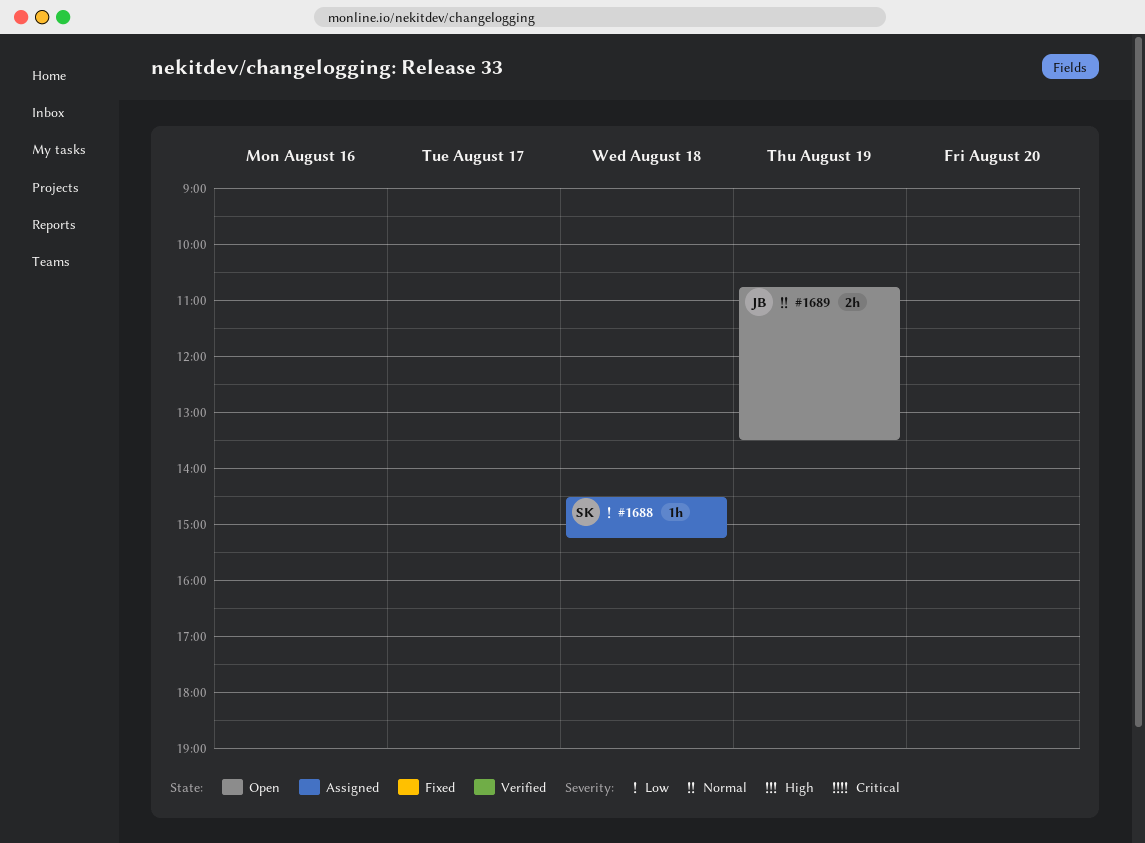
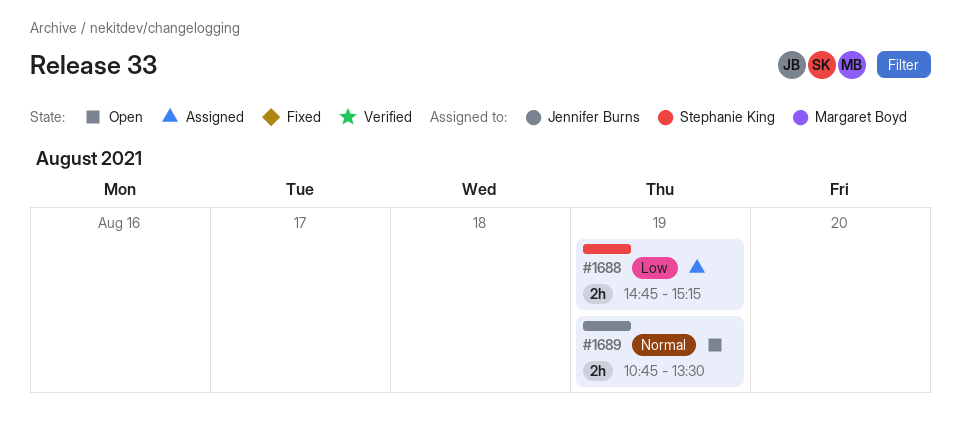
#1688, estimate: 1h -> 2h
#1688, day: Aug 18 -> Aug 19
#1688, begins: 14:30 -> 14:45

